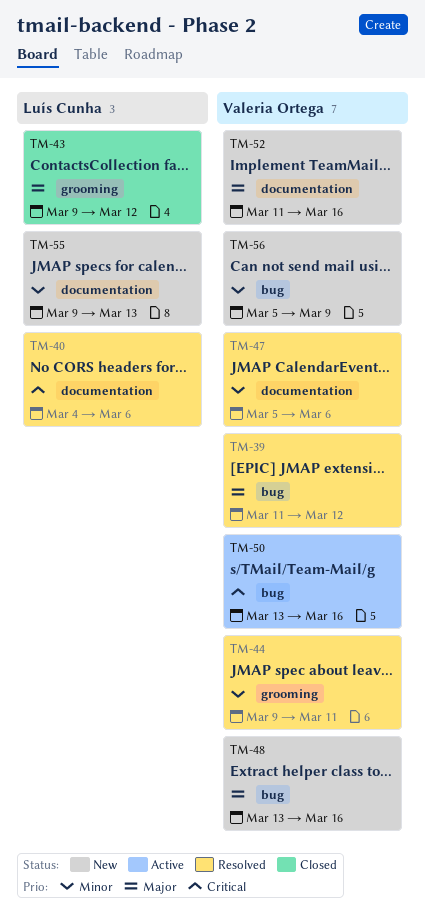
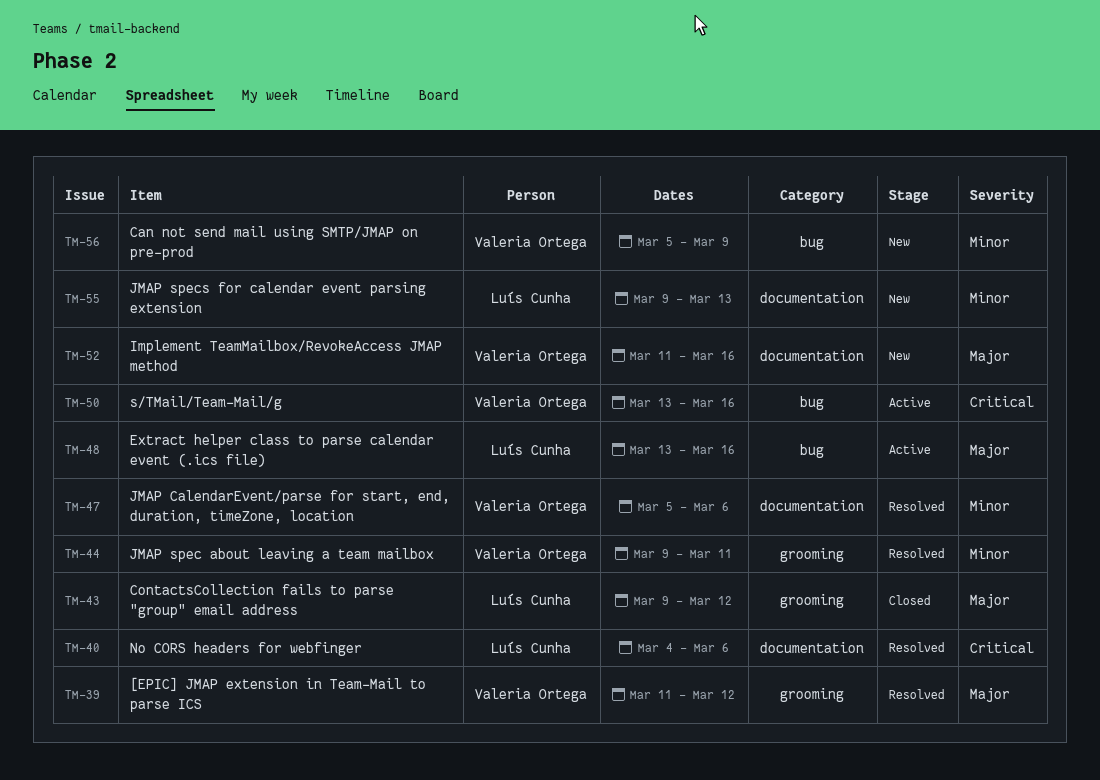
TM-39, label: bug -> grooming
TM-48, status: New -> Active
TM-48, owner: Valeria Ortega -> Luís Cunha

